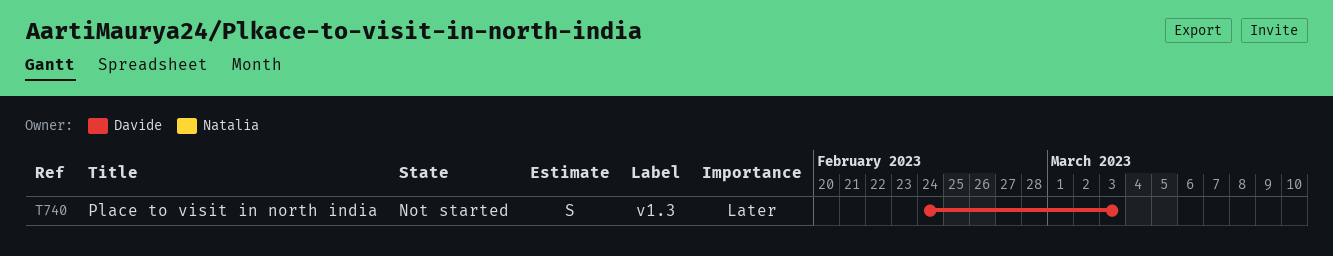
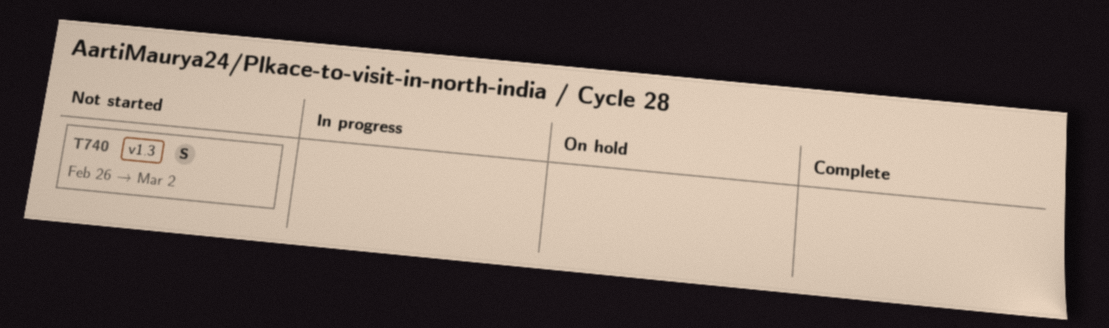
T740, start: Feb 24 -> Feb 26
T740, due: Mar 3 -> Mar 2

